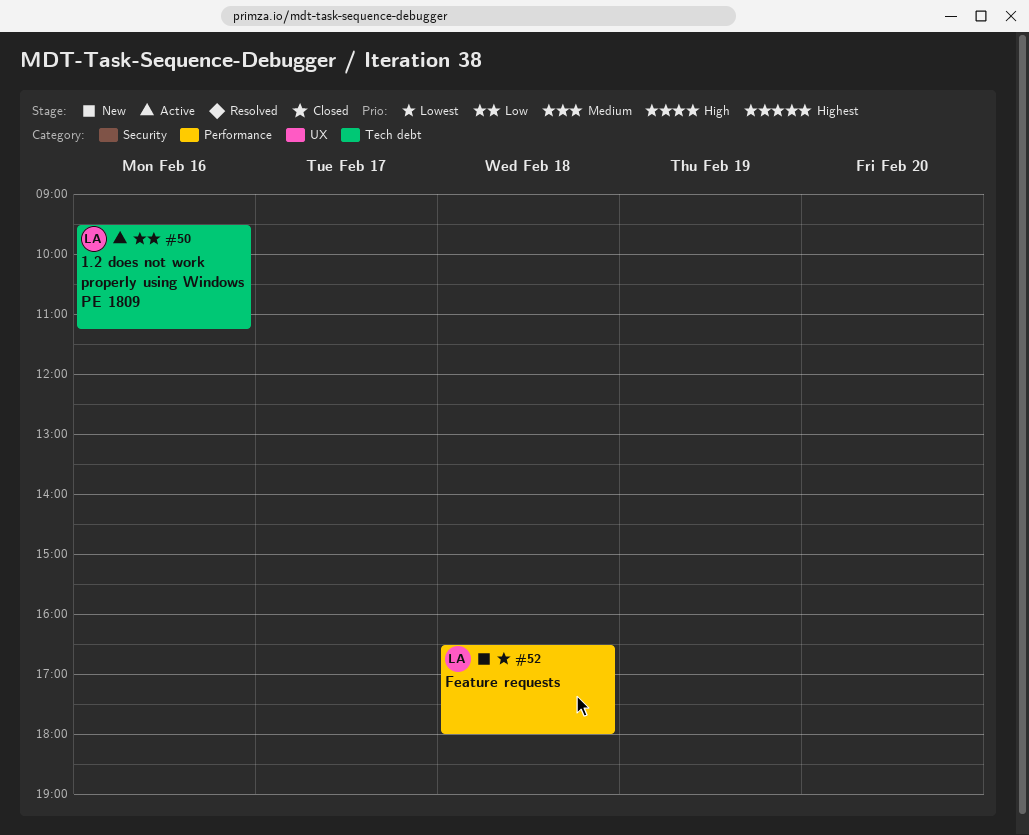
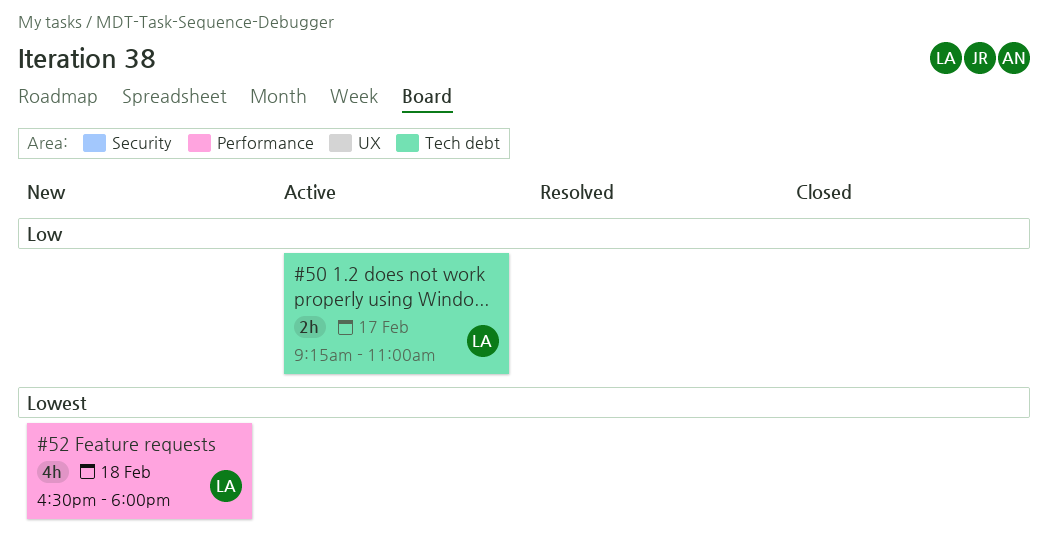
#50, day: Feb 16 -> Feb 17
#50, begins: 09:30 -> 09:15
#50, ends: 11:15 -> 11:00

